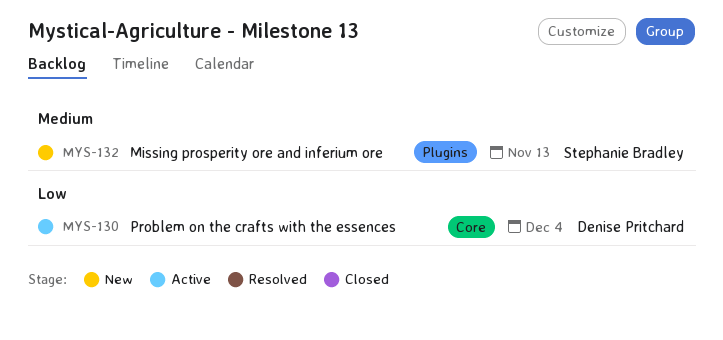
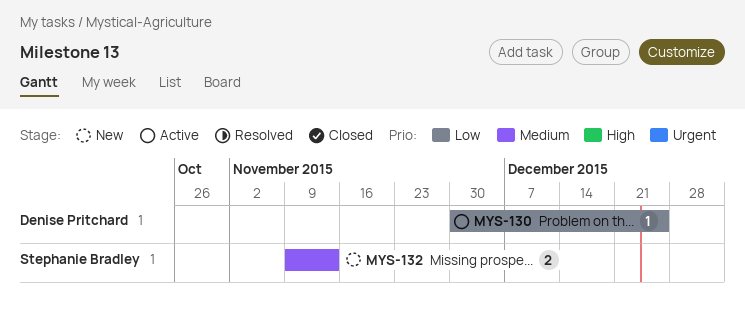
MYS-130, due: Dec 4 -> Dec 25

